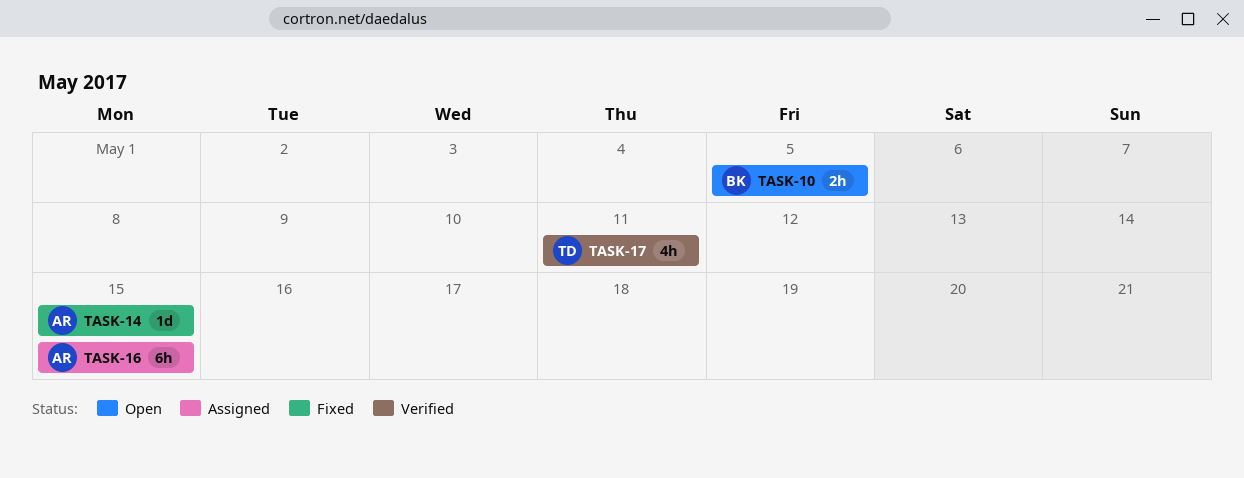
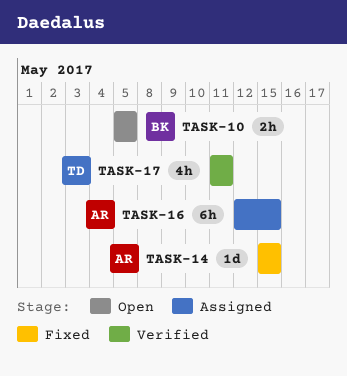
TASK-16, start: May 15 -> May 12

